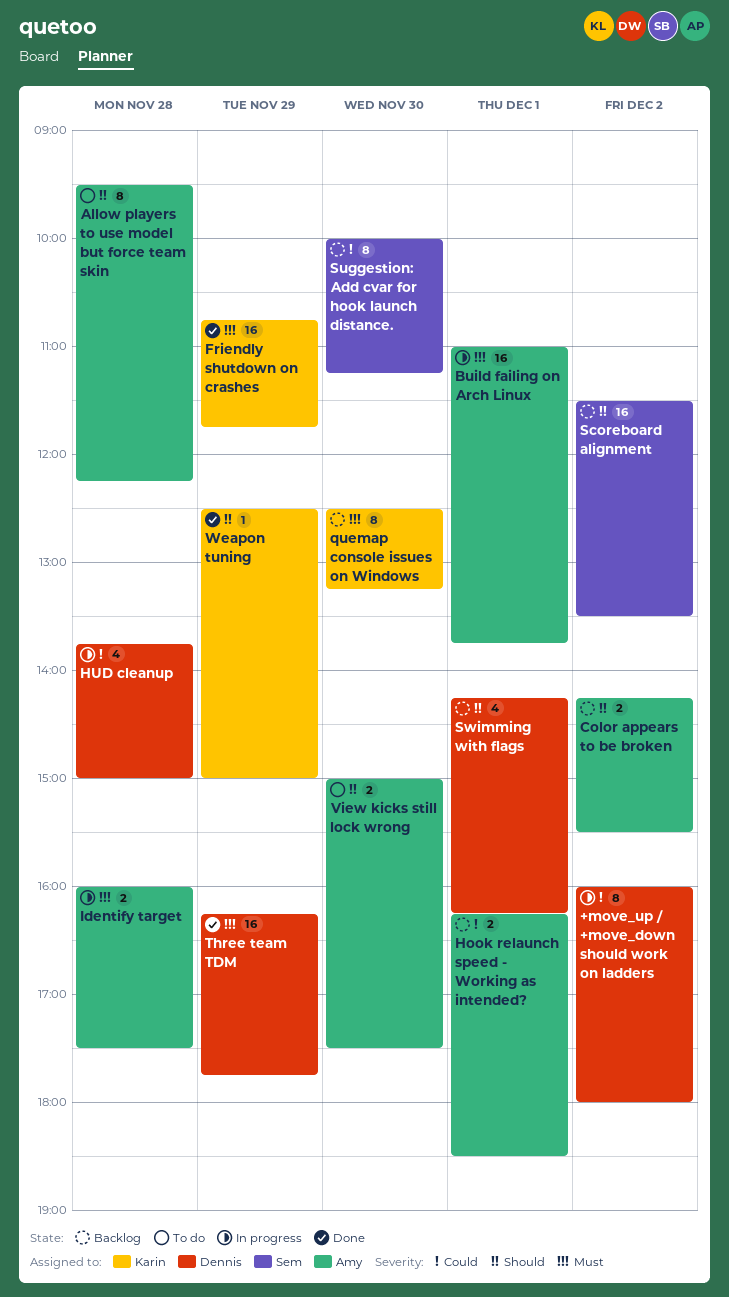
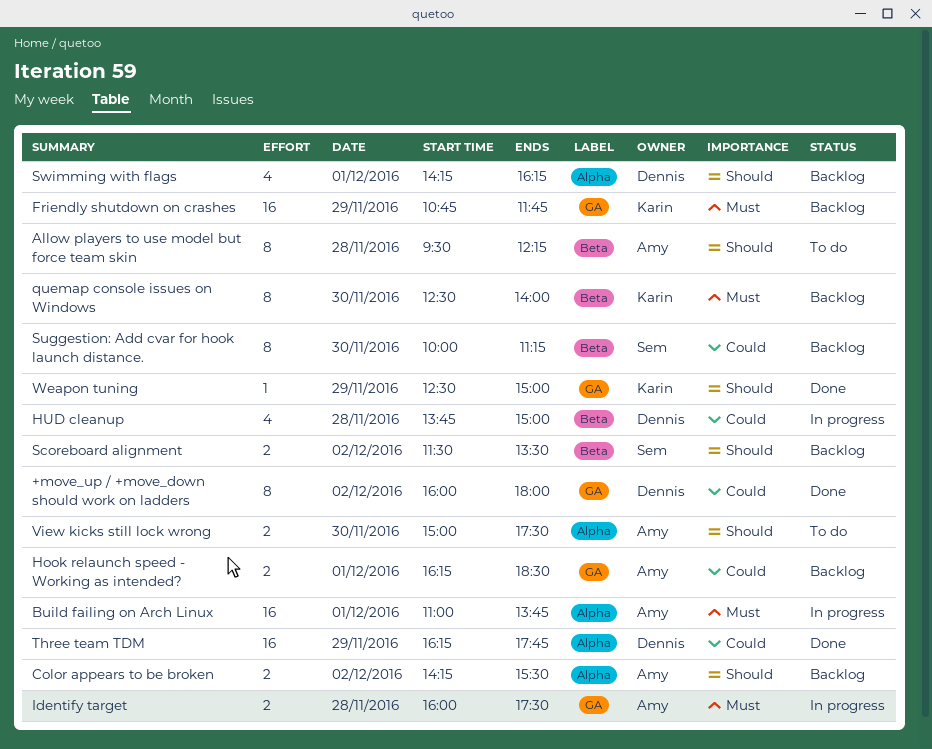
+move_up / +move_down should work on ladders, status: In progress -> Done
Friendly shutdown on crashes, status: Done -> Backlog
quemap console issues on Windows, ends: 13:15 -> 14:00
Scoreboard alignment, estimate: 16 -> 2
Three team TDM, priority: Must -> Could

